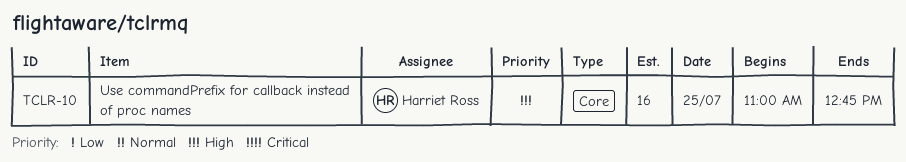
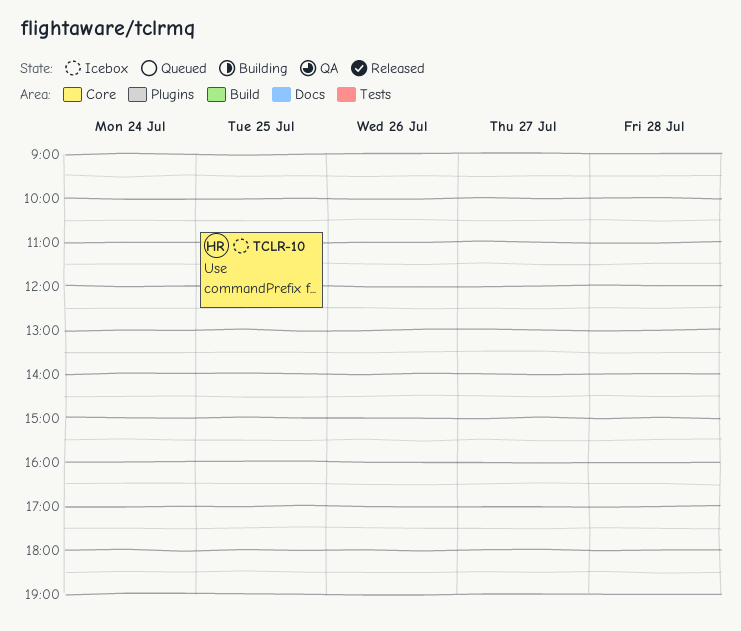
TCLR-10, begins: 11:00 -> 10:45
TCLR-10, ends: 12:45 -> 12:30

